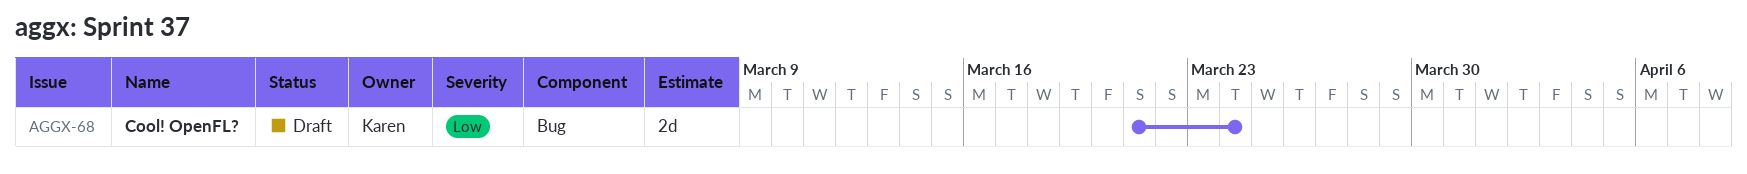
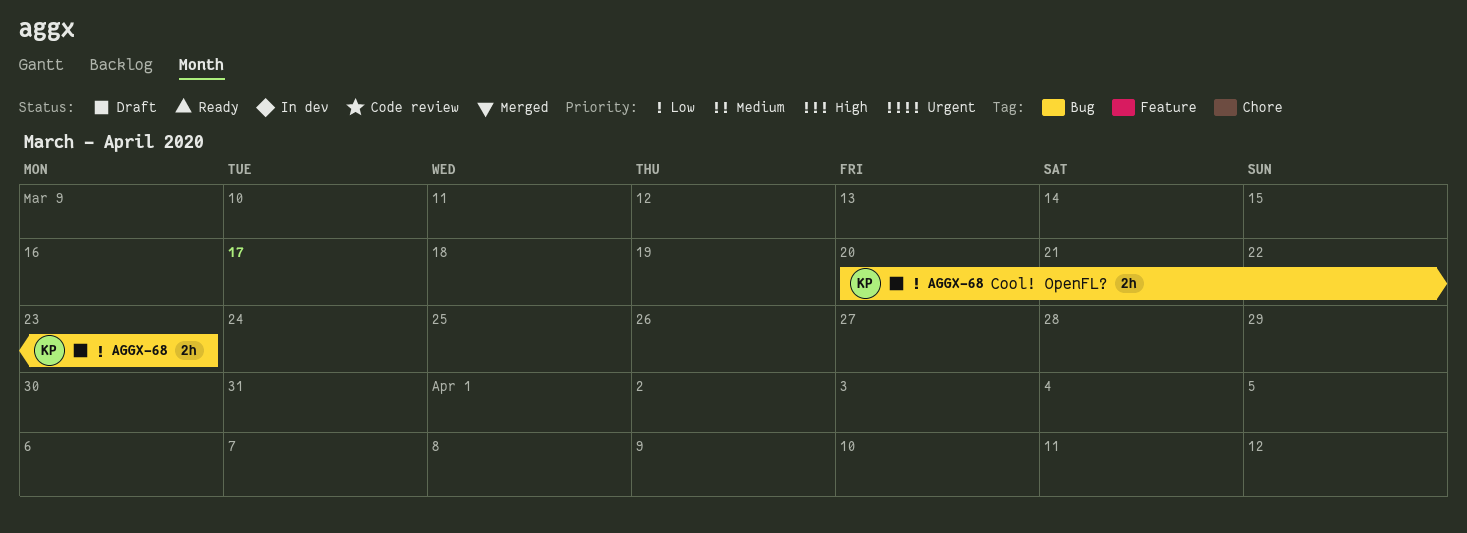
AGGX-68, estimate: 2d -> 2h
AGGX-68, start: Mar 21 -> Mar 20
AGGX-68, due: Mar 24 -> Mar 23

